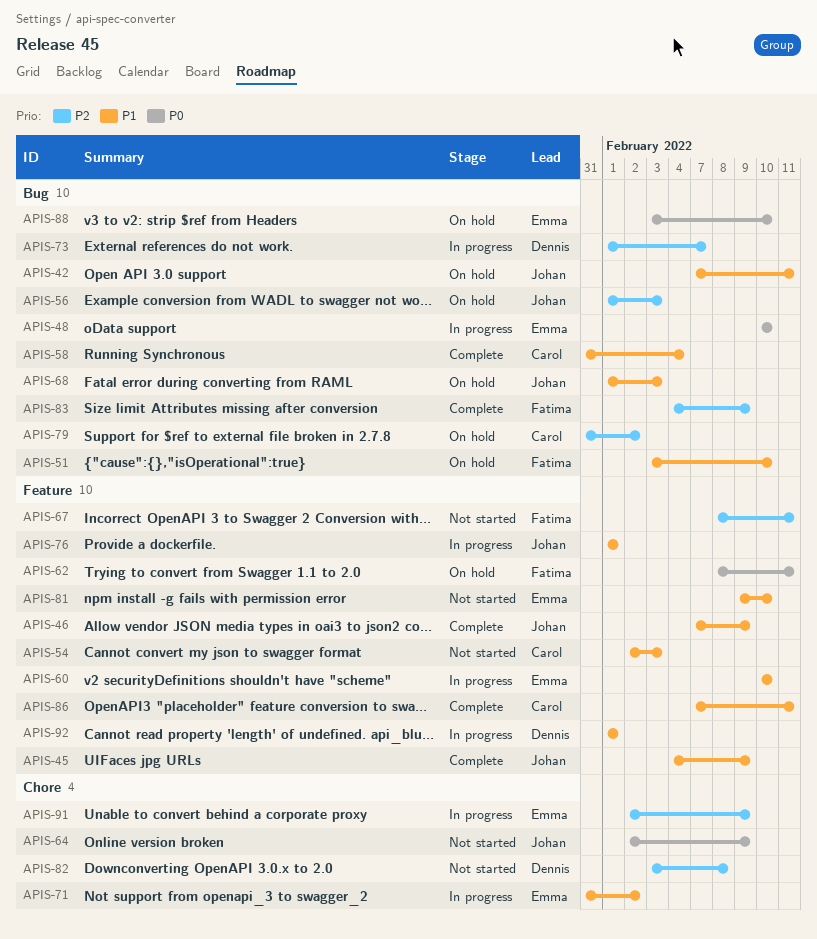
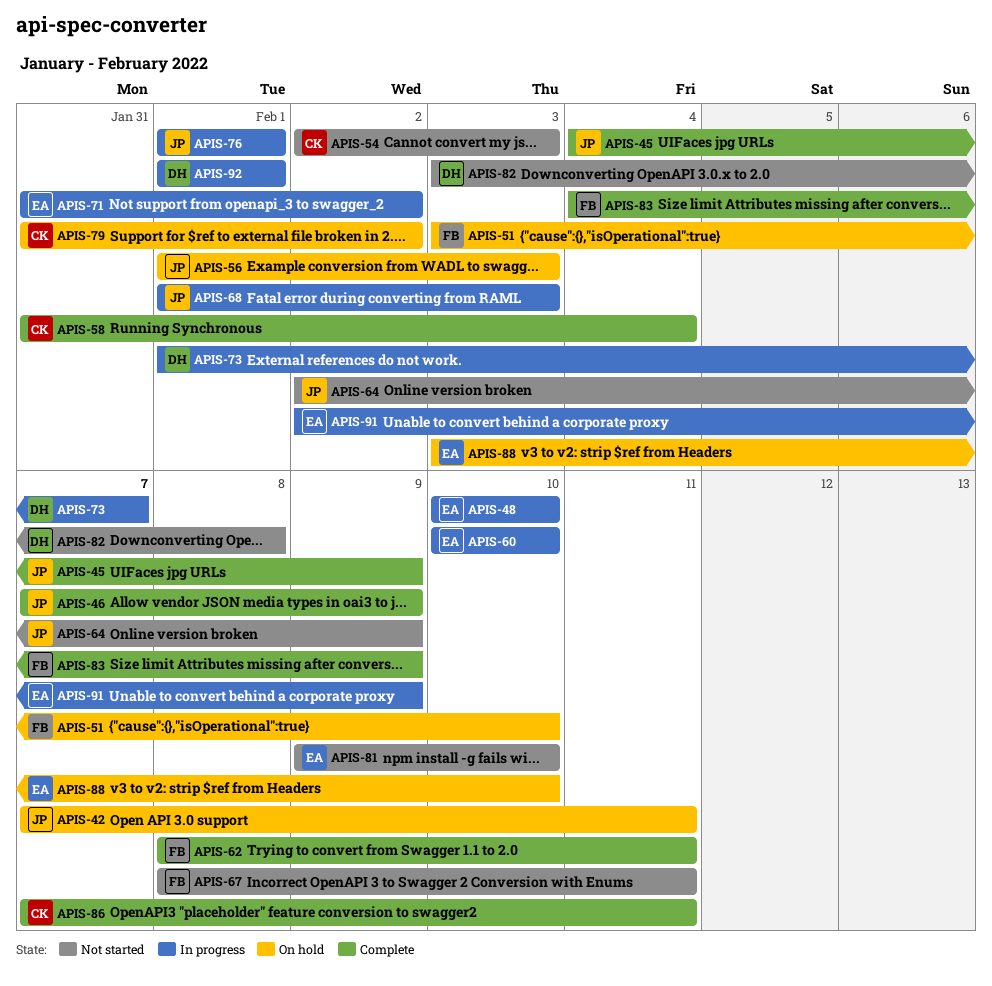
APIS-62, status: On hold -> Complete
APIS-68, status: On hold -> In progress

